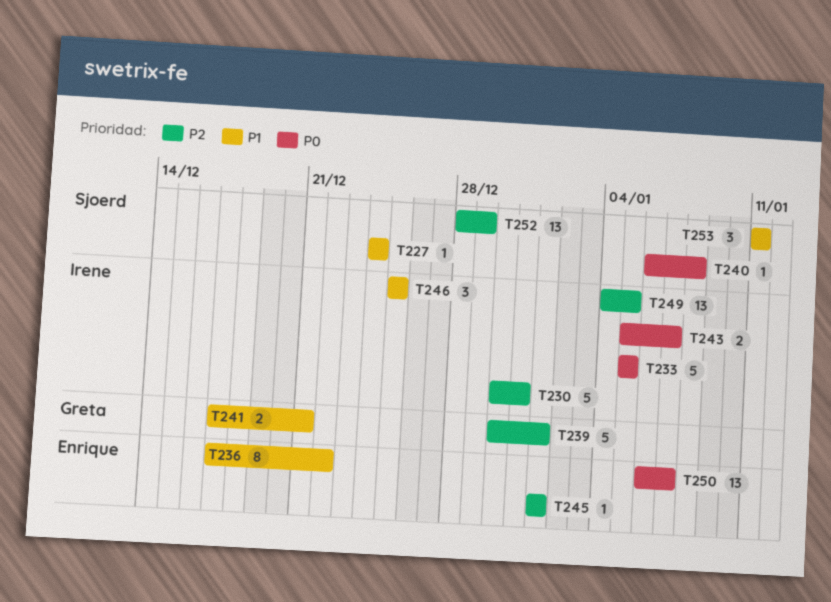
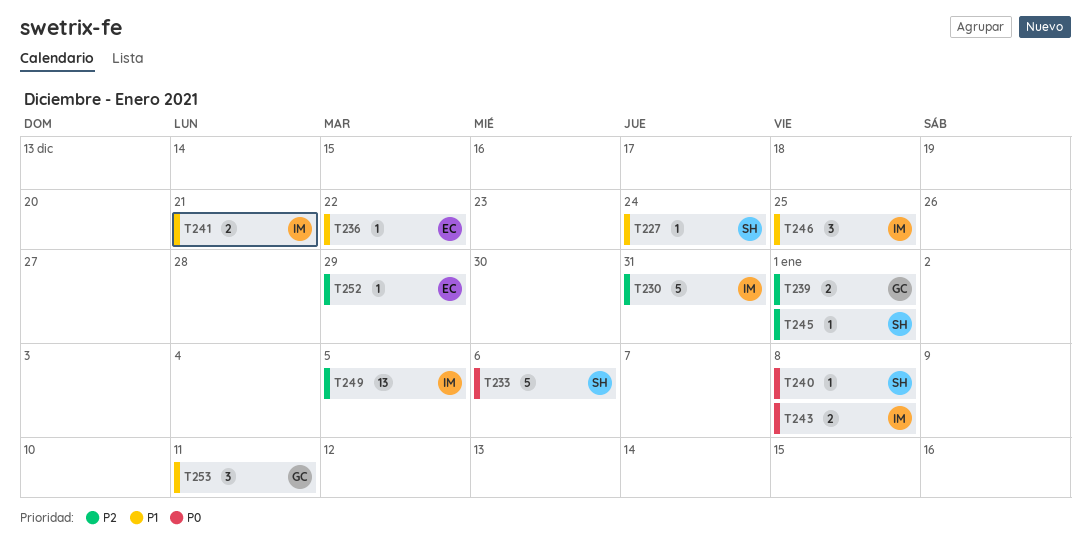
T233, owner: Irene -> Sjoerd
T233, due: Jan 5 -> Jan 6
T236, estimate: 8 -> 1
T239, estimate: 5 -> 2
T241, owner: Greta -> Irene
T243, due: Jan 7 -> Jan 8
T245, owner: Enrique -> Sjoerd
T250: present -> none
T252, owner: Sjoerd -> Enrique
T252, estimate: 13 -> 1
T253, owner: Sjoerd -> Greta

